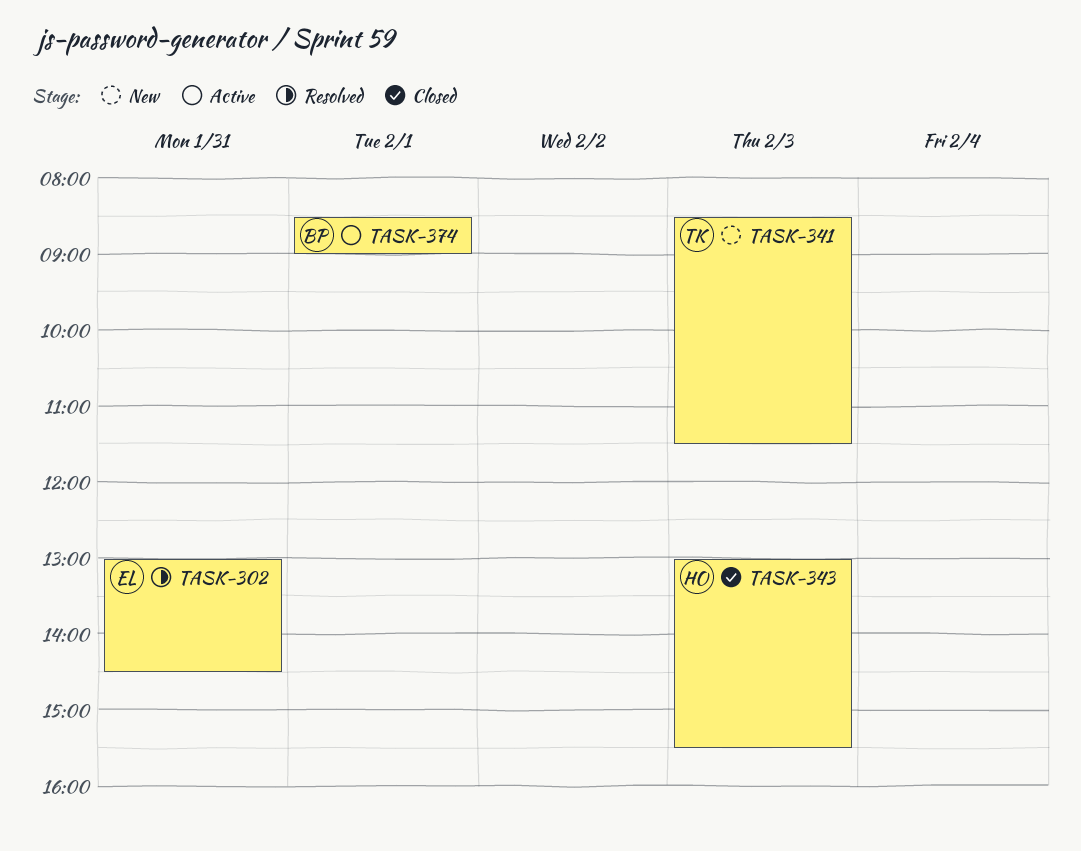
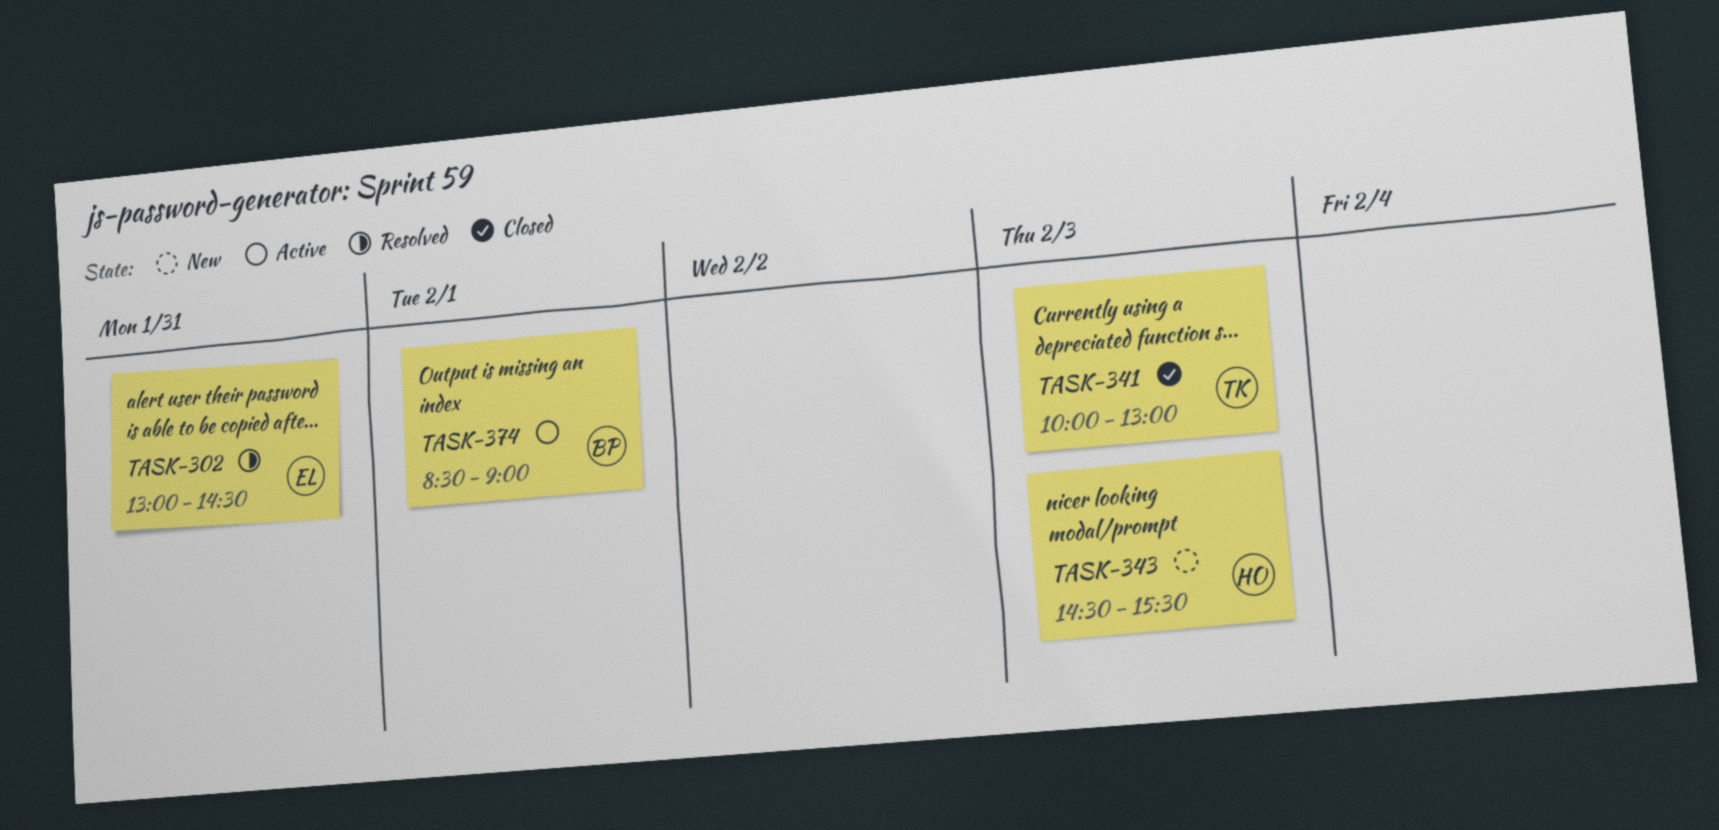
TASK-341, status: New -> Closed
TASK-341, begins: 08:30 -> 10:00
TASK-341, ends: 11:30 -> 13:00
TASK-343, status: Closed -> New
TASK-343, begins: 13:00 -> 14:30

